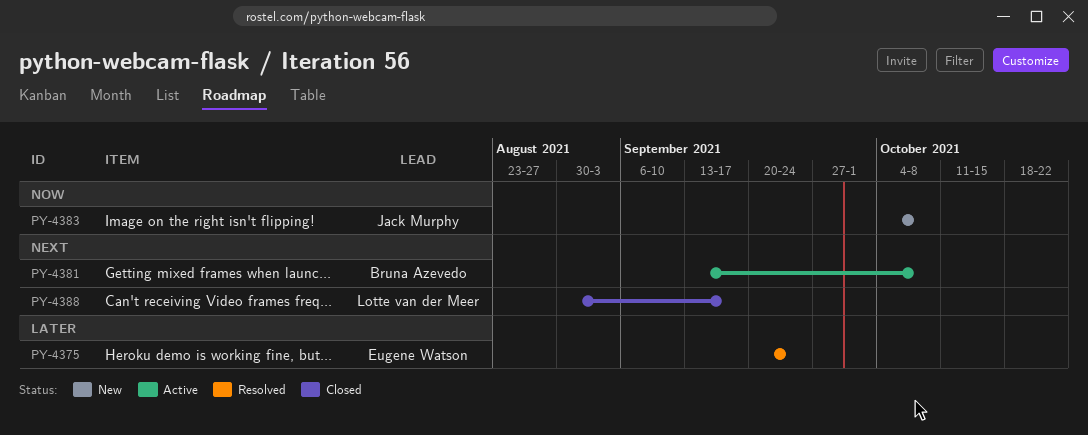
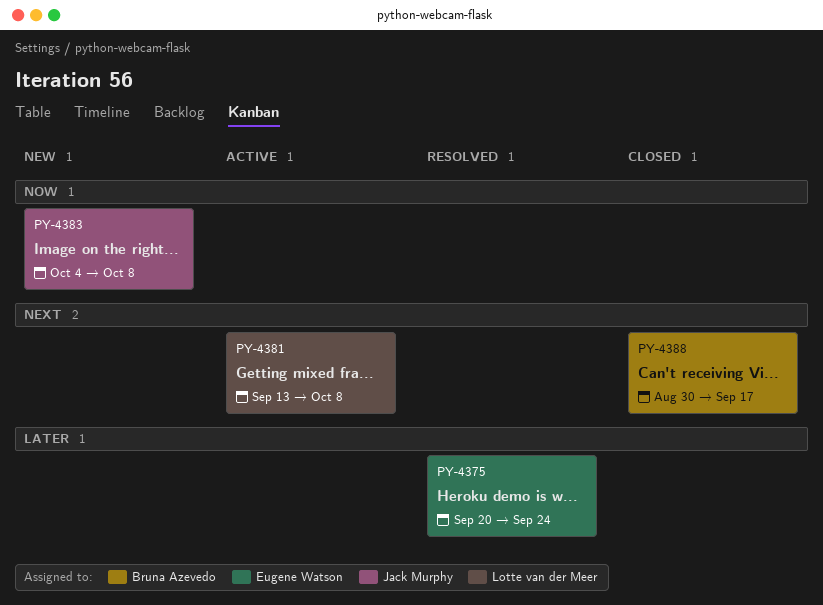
PY-4381, owner: Bruna Azevedo -> Lotte van der Meer
PY-4388, owner: Lotte van der Meer -> Bruna Azevedo

